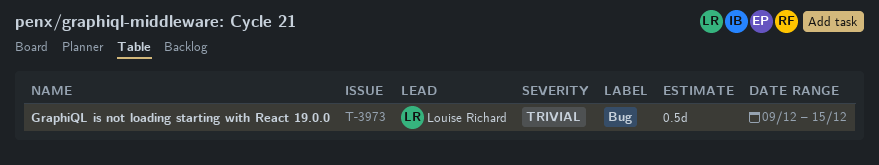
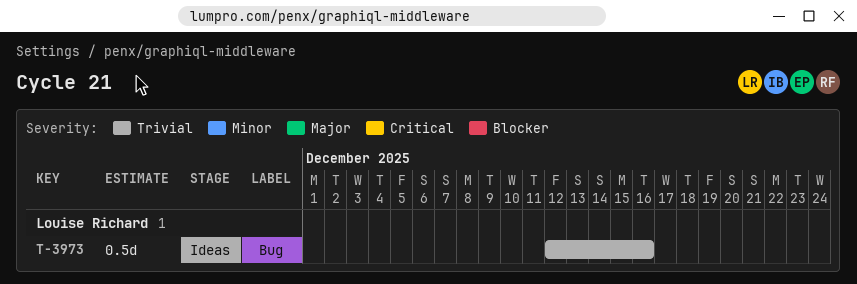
T-3973, start: Dec 9 -> Dec 12
T-3973, due: Dec 15 -> Dec 16

